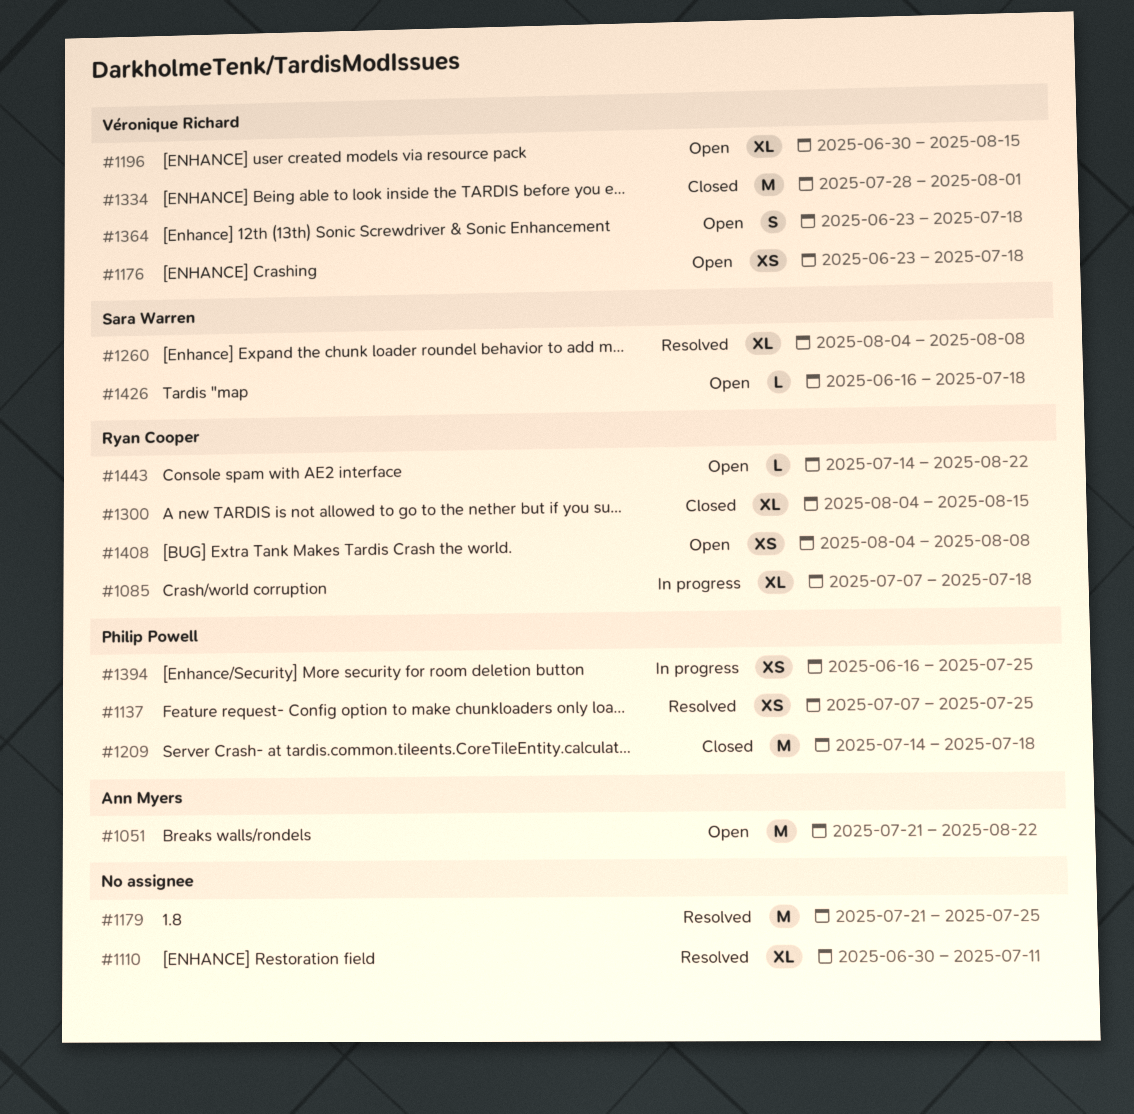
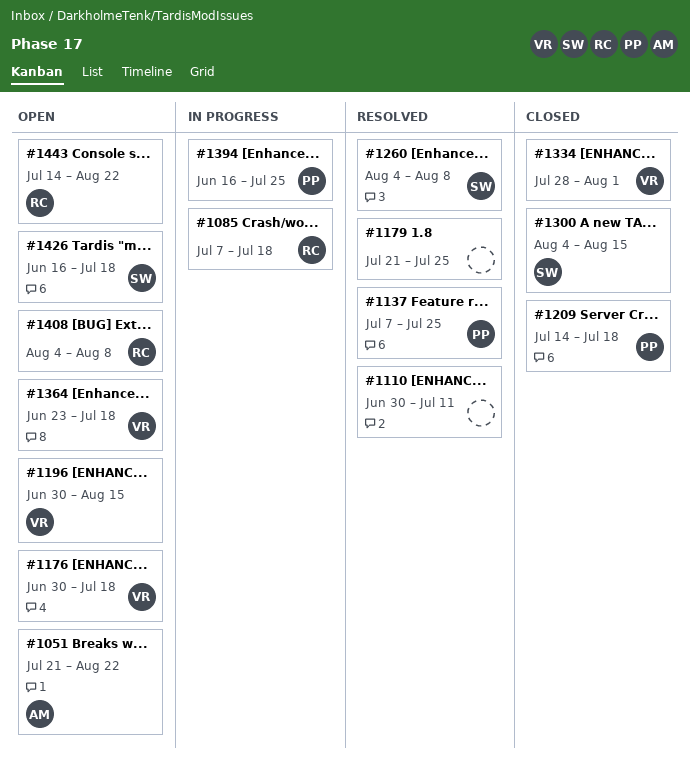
#1176, start: Jun 23 -> Jun 30
#1300, owner: Ryan Cooper -> Sara Warren

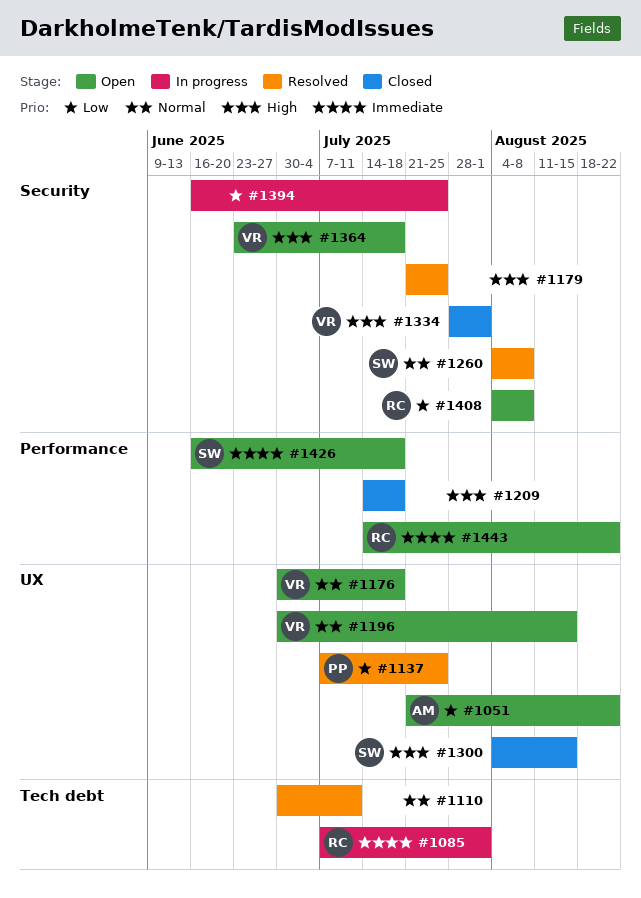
#1085, due: Jul 18 -> Aug 1
#1209, owner: PP -> none
#1394, owner: PP -> none

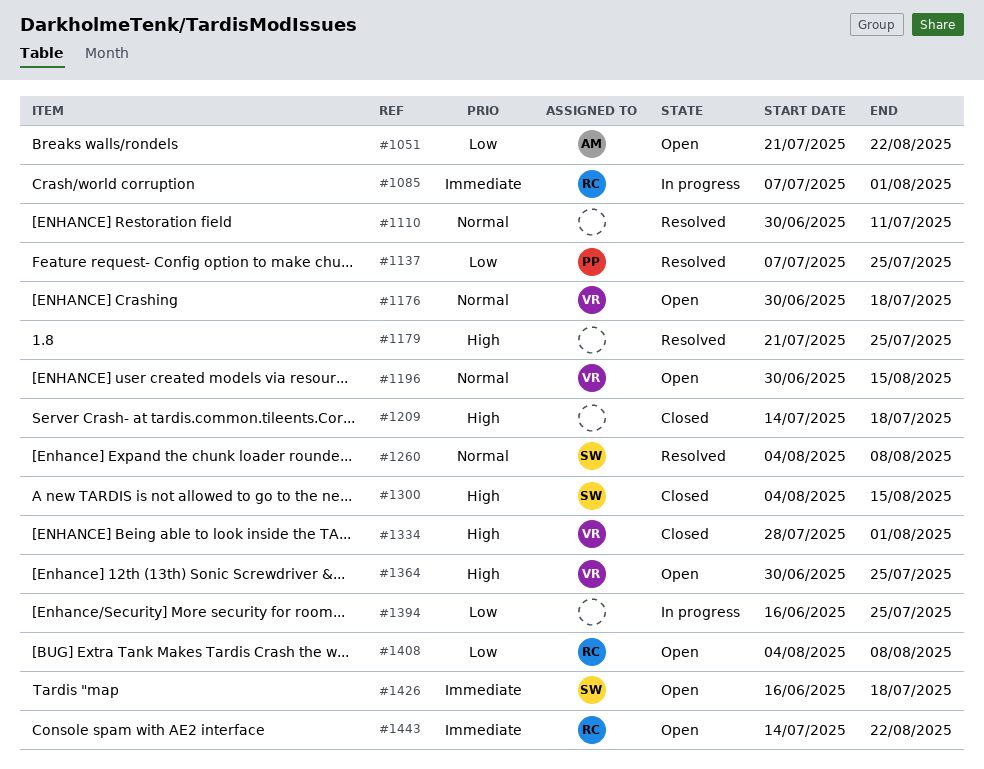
#1364, start: Jun 23 -> Jun 30
#1364, due: Jul 18 -> Jul 25

